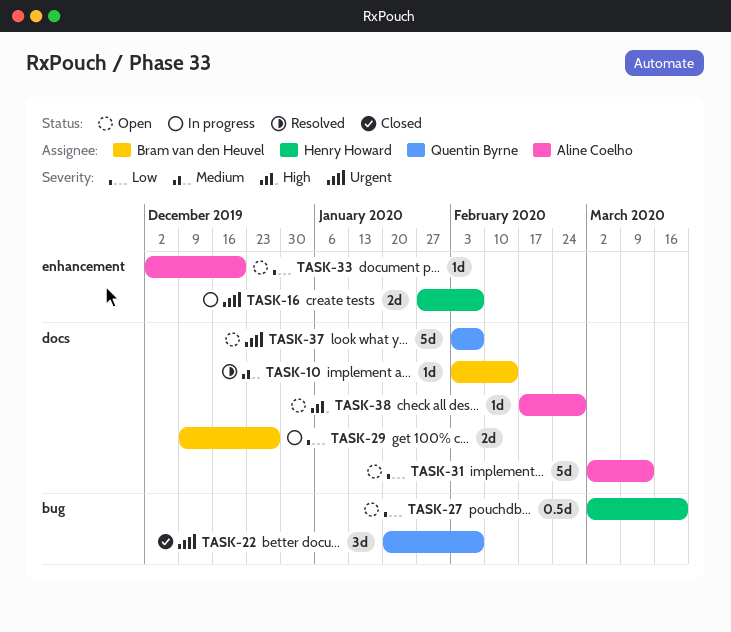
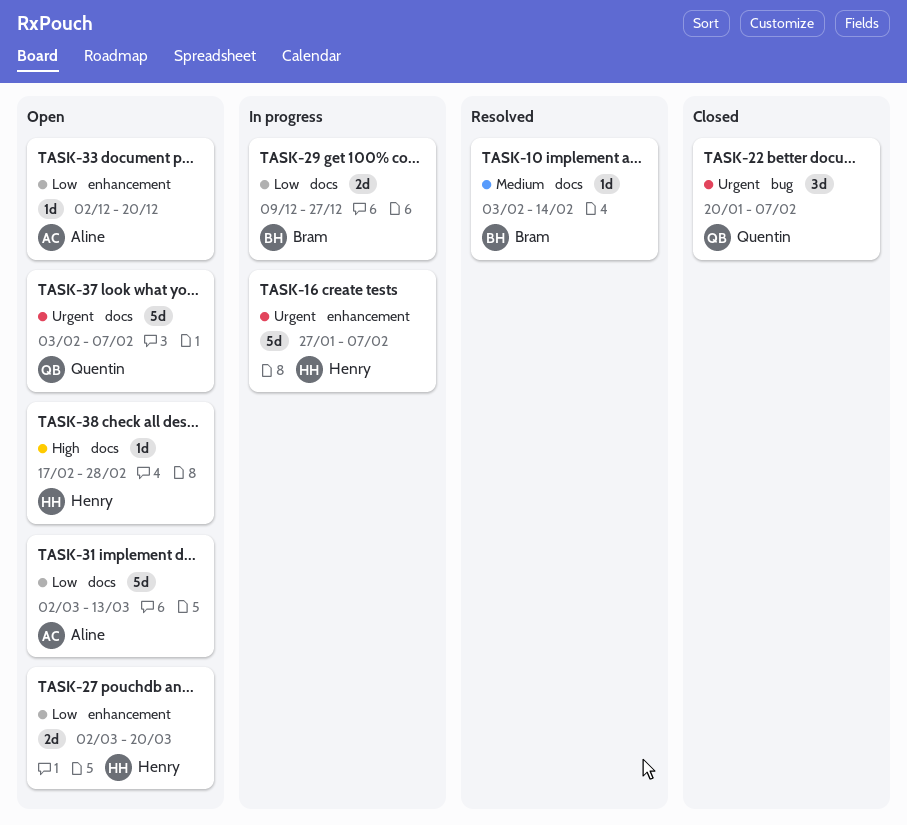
TASK-16, estimate: 2d -> 5d
TASK-27, label: bug -> enhancement
TASK-27, estimate: 0.5d -> 2d
TASK-38, owner: Aline Coelho -> Henry Howard

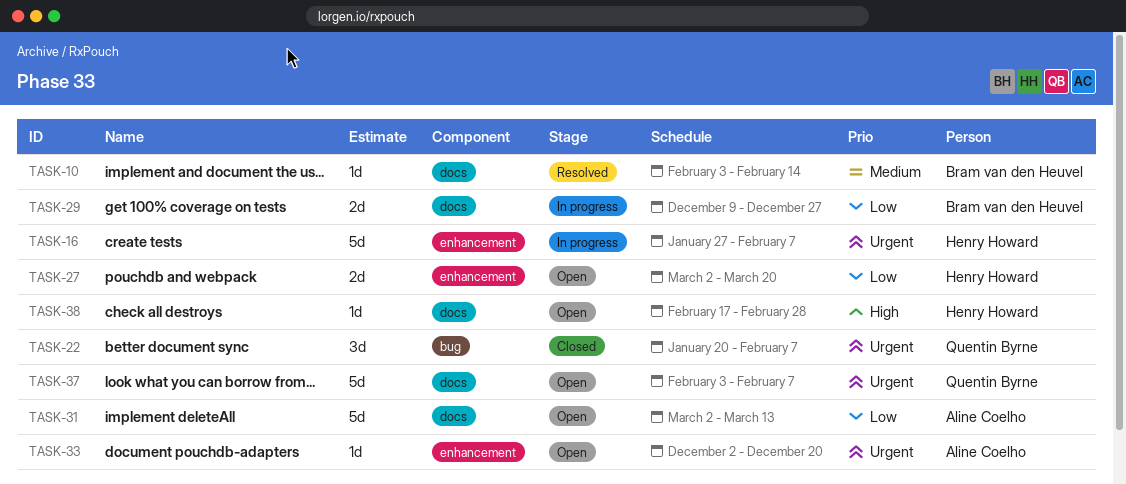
TASK-33, priority: Low -> Urgent

